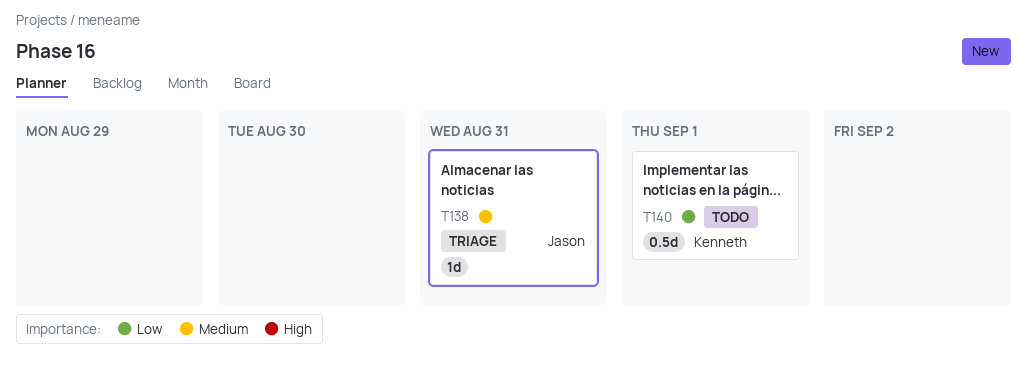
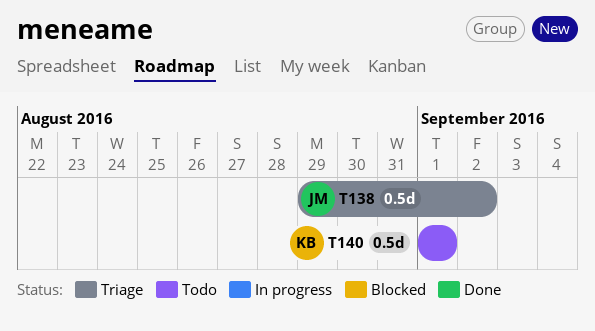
T138, estimate: 1d -> 0.5d
T138, due: Aug 31 -> Sep 2

